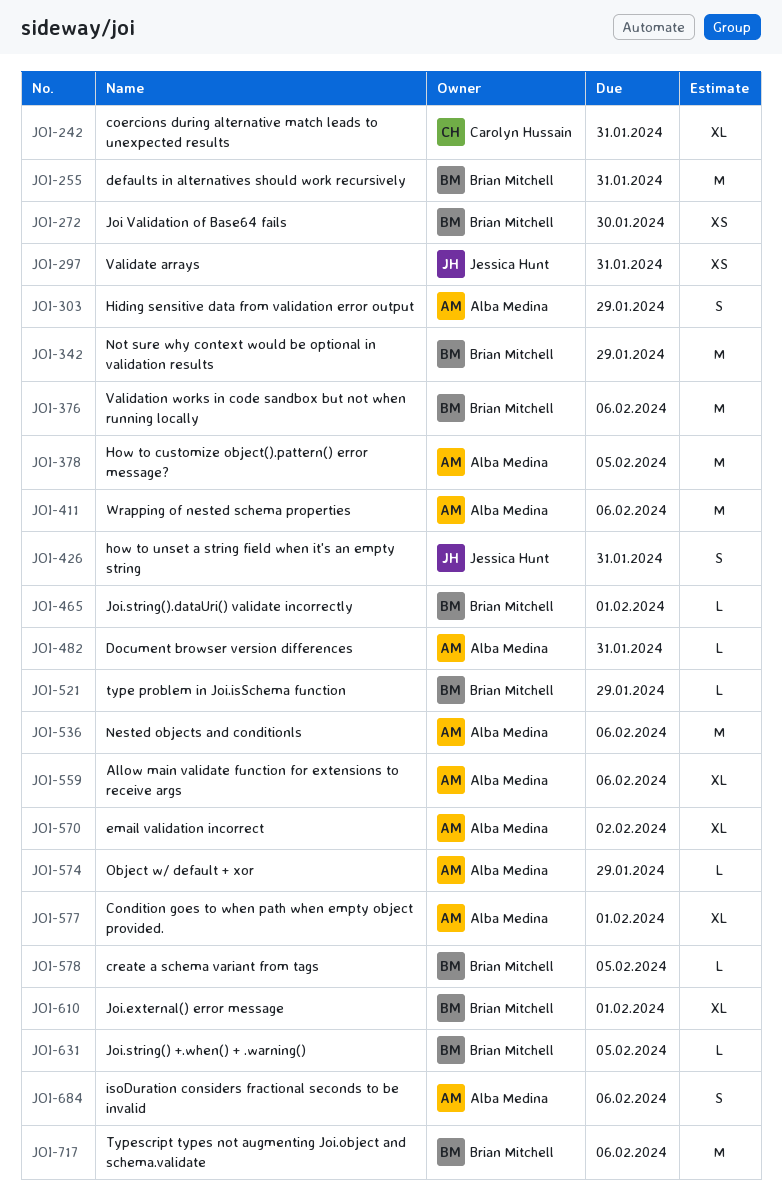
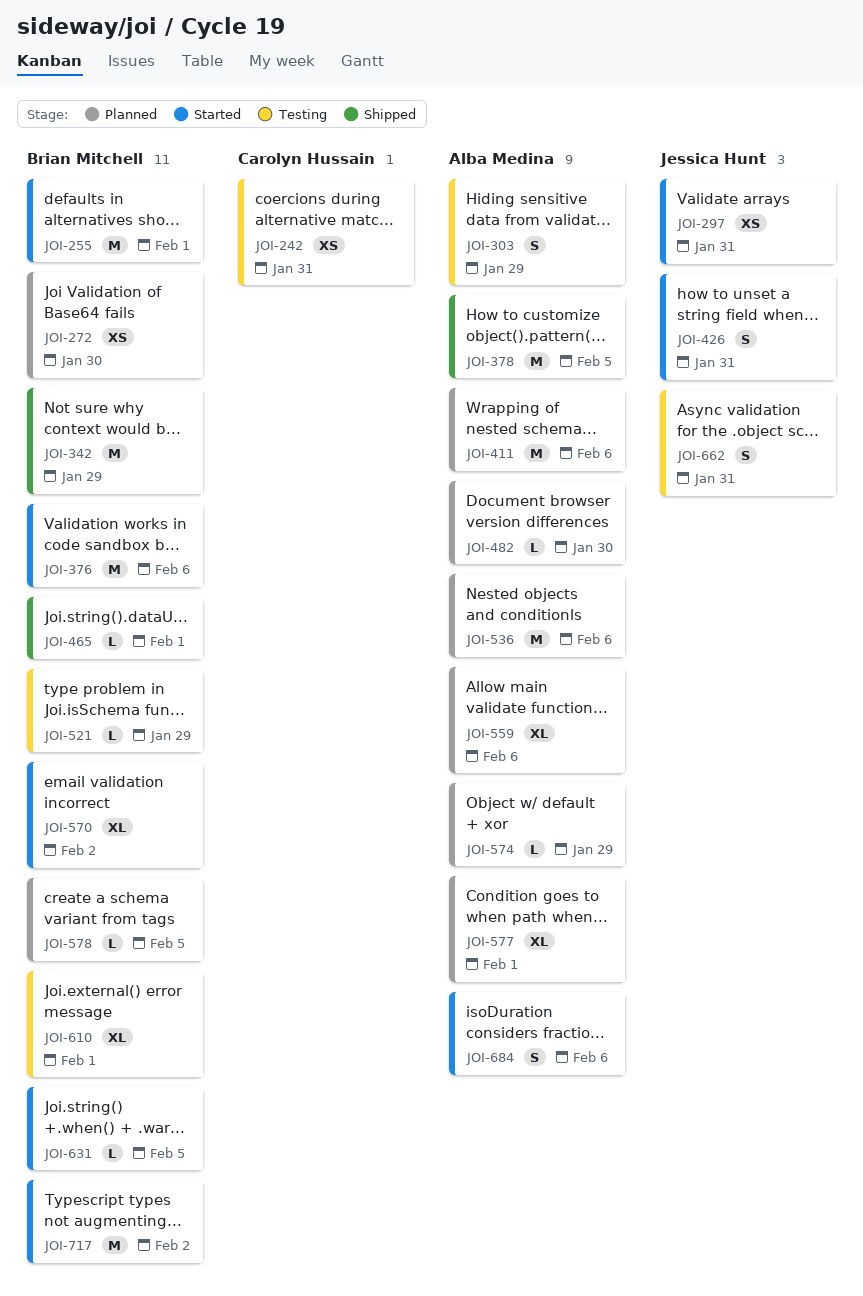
JOI-242, estimate: XL -> XS
JOI-255, due: Jan 31 -> Feb 1
JOI-482, due: Jan 31 -> Jan 30
JOI-570, owner: Alba Medina -> Brian Mitchell
JOI-662: none -> present
JOI-717, due: Feb 6 -> Feb 2

